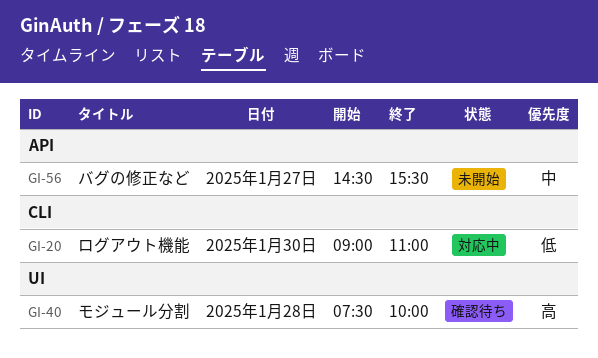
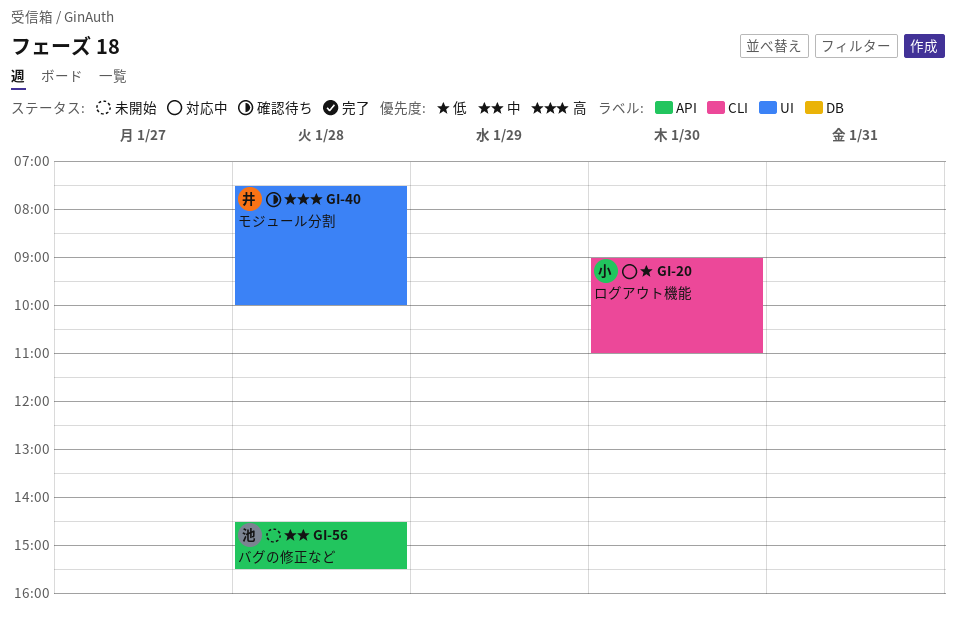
GI-56, day: Jan 27 -> Jan 28

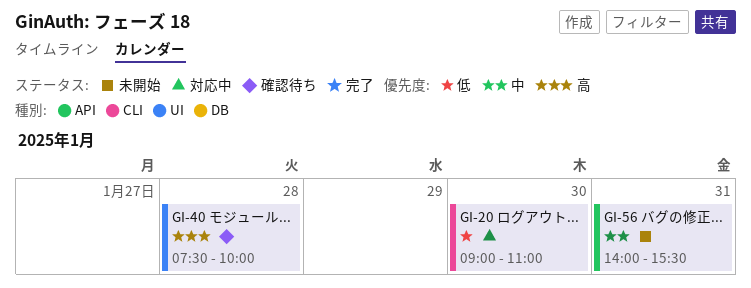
GI-56, day: Jan 28 -> Jan 31
GI-56, begins: 14:30 -> 14:00

